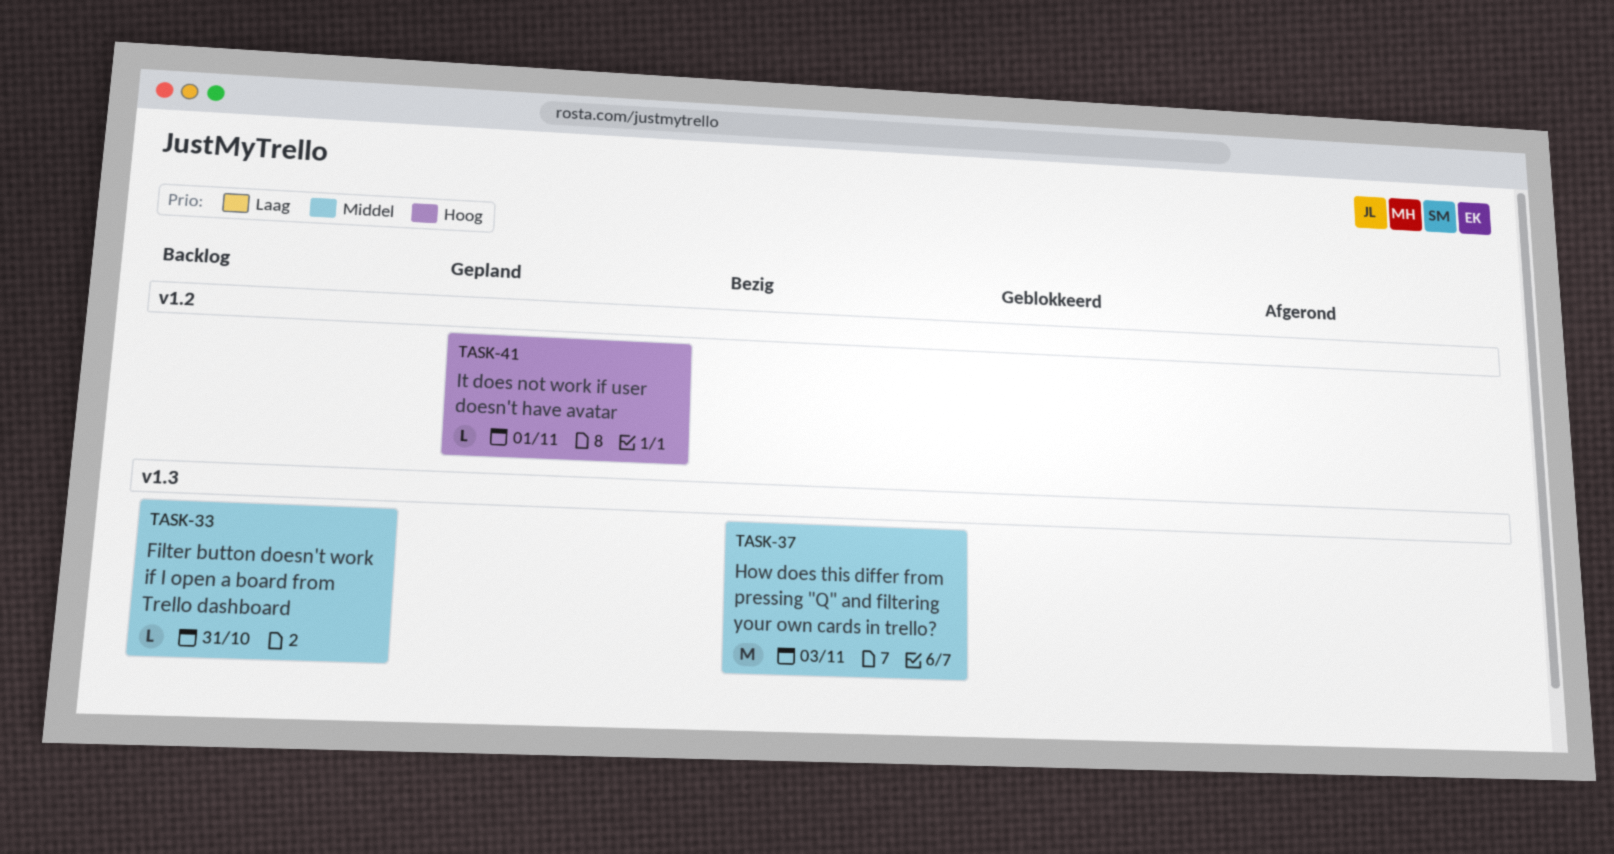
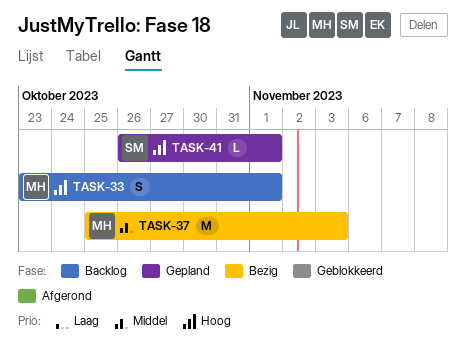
TASK-33, priority: Middel -> Hoog
TASK-33, estimate: L -> S
TASK-33, due: Oct 31 -> Nov 1

